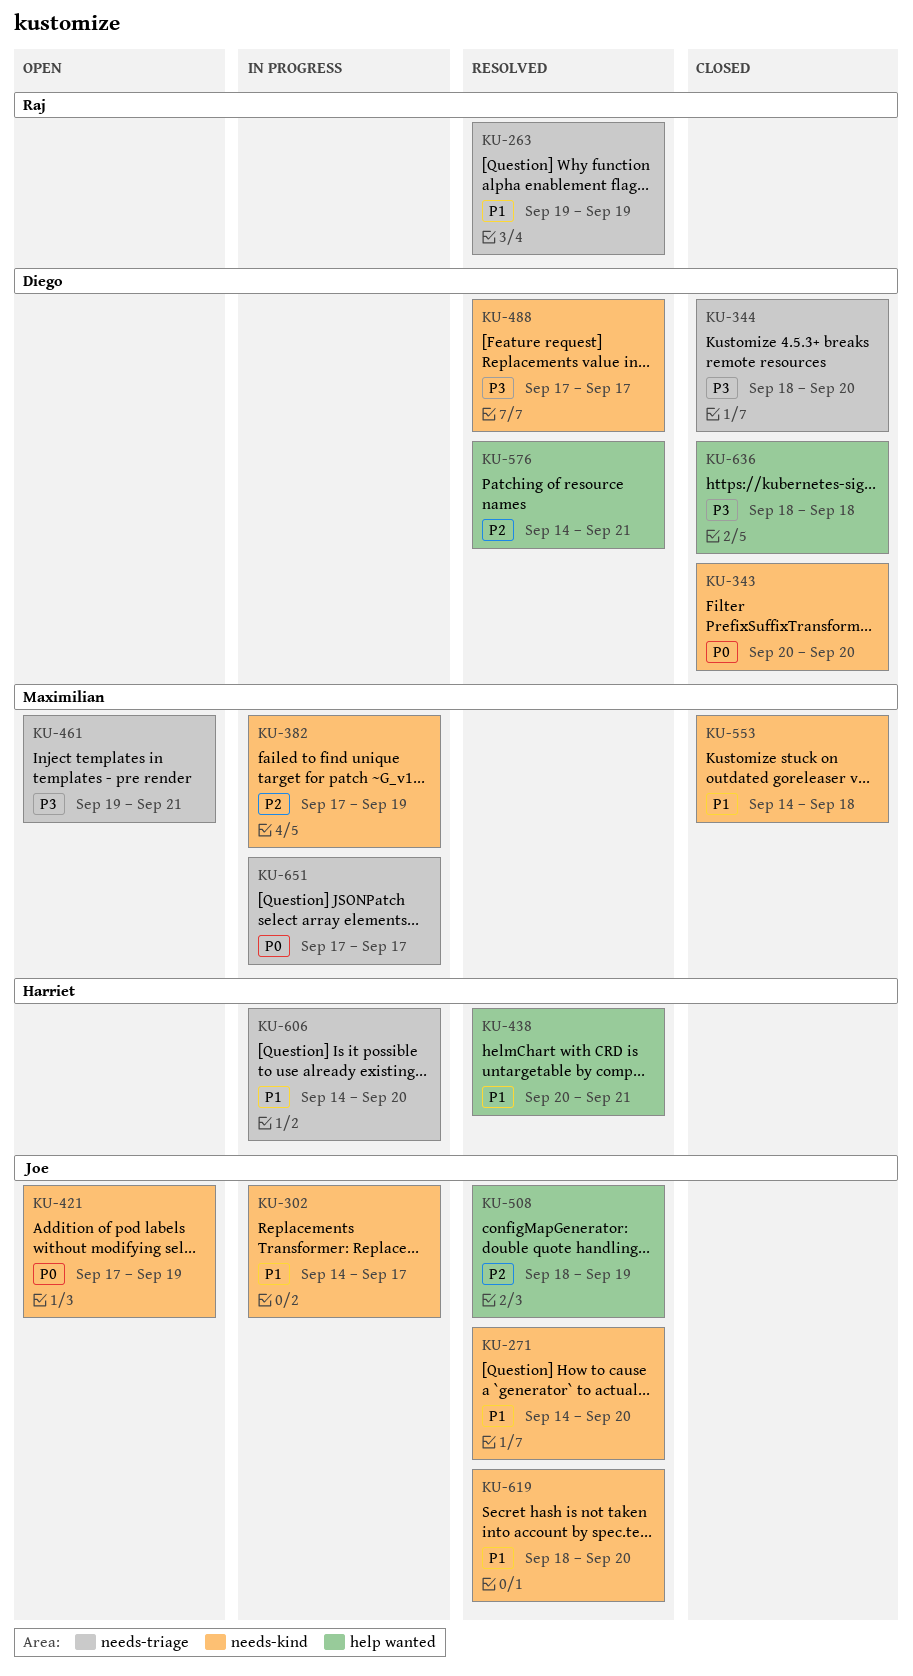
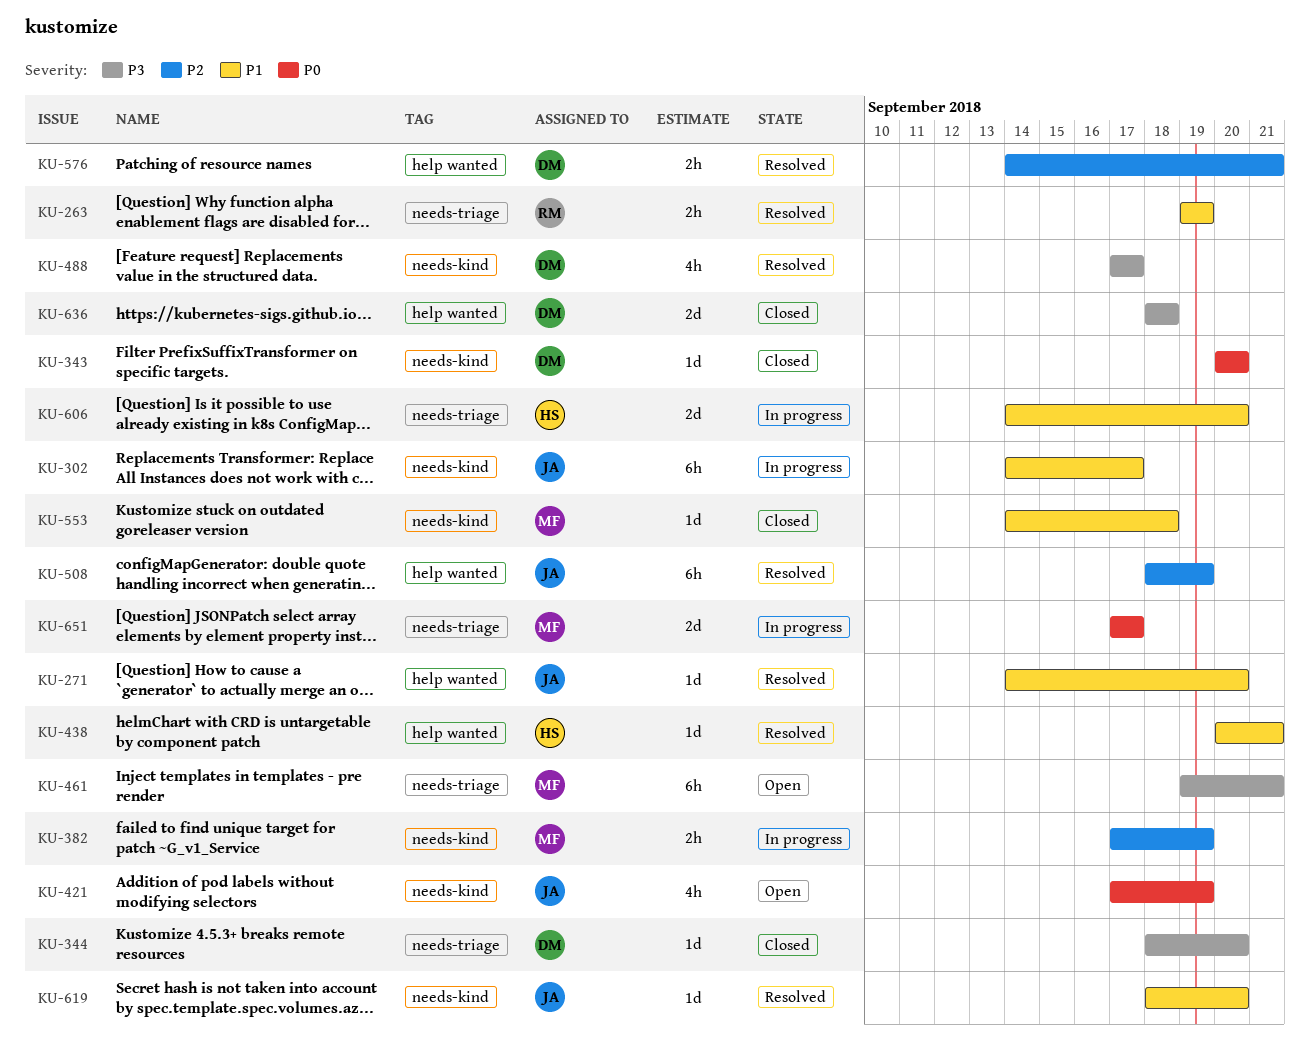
KU-271, label: needs-kind -> help wanted

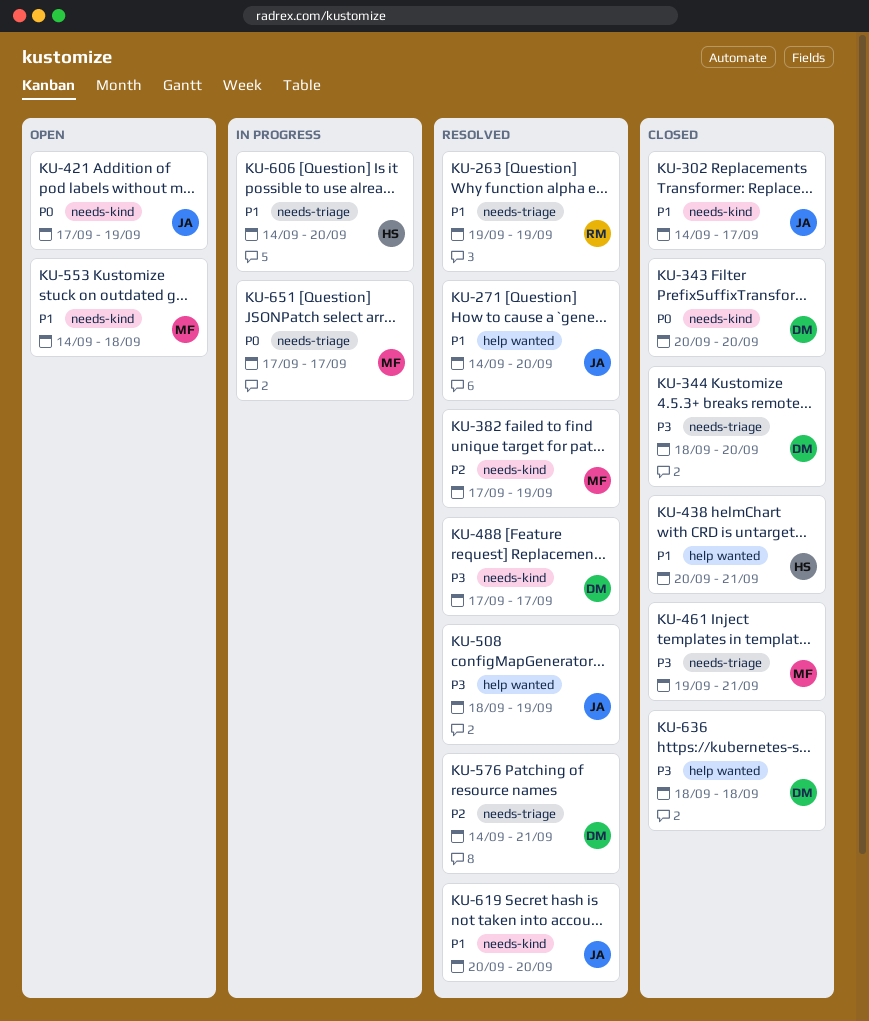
KU-302, status: In progress -> Closed
KU-382, status: In progress -> Resolved
KU-438, status: Resolved -> Closed
KU-461, status: Open -> Closed
KU-508, priority: P2 -> P3
KU-553, status: Closed -> Open
KU-576, label: help wanted -> needs-triage
KU-619, start: Sep 18 -> Sep 20

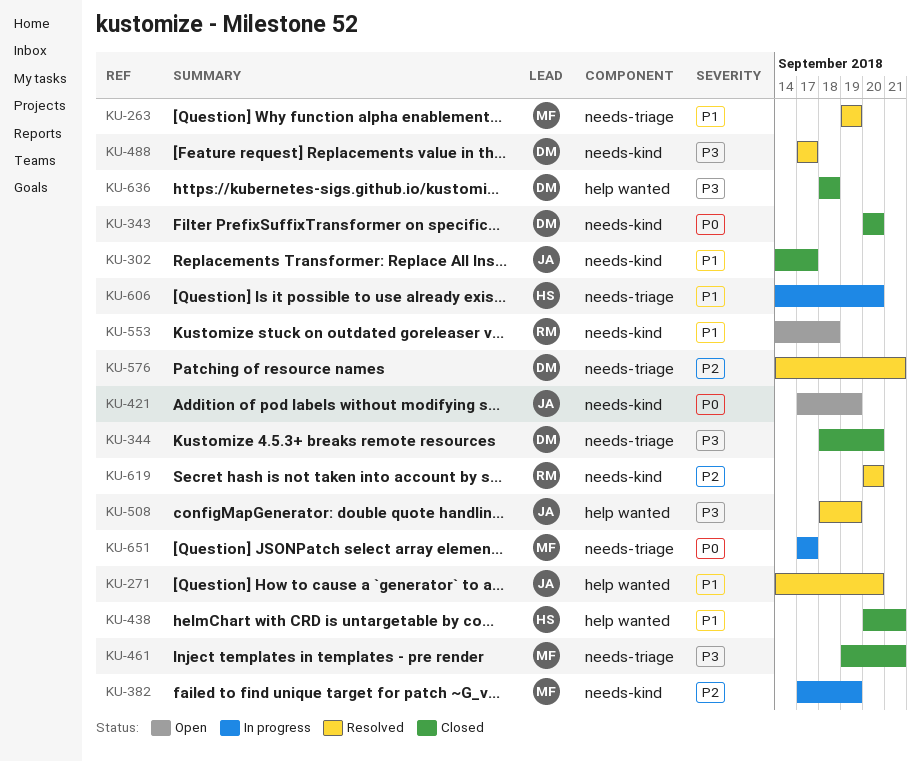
KU-263, owner: RM -> MF
KU-382, status: Resolved -> In progress
KU-553, owner: MF -> RM
KU-619, owner: JA -> RM
KU-619, priority: P1 -> P2

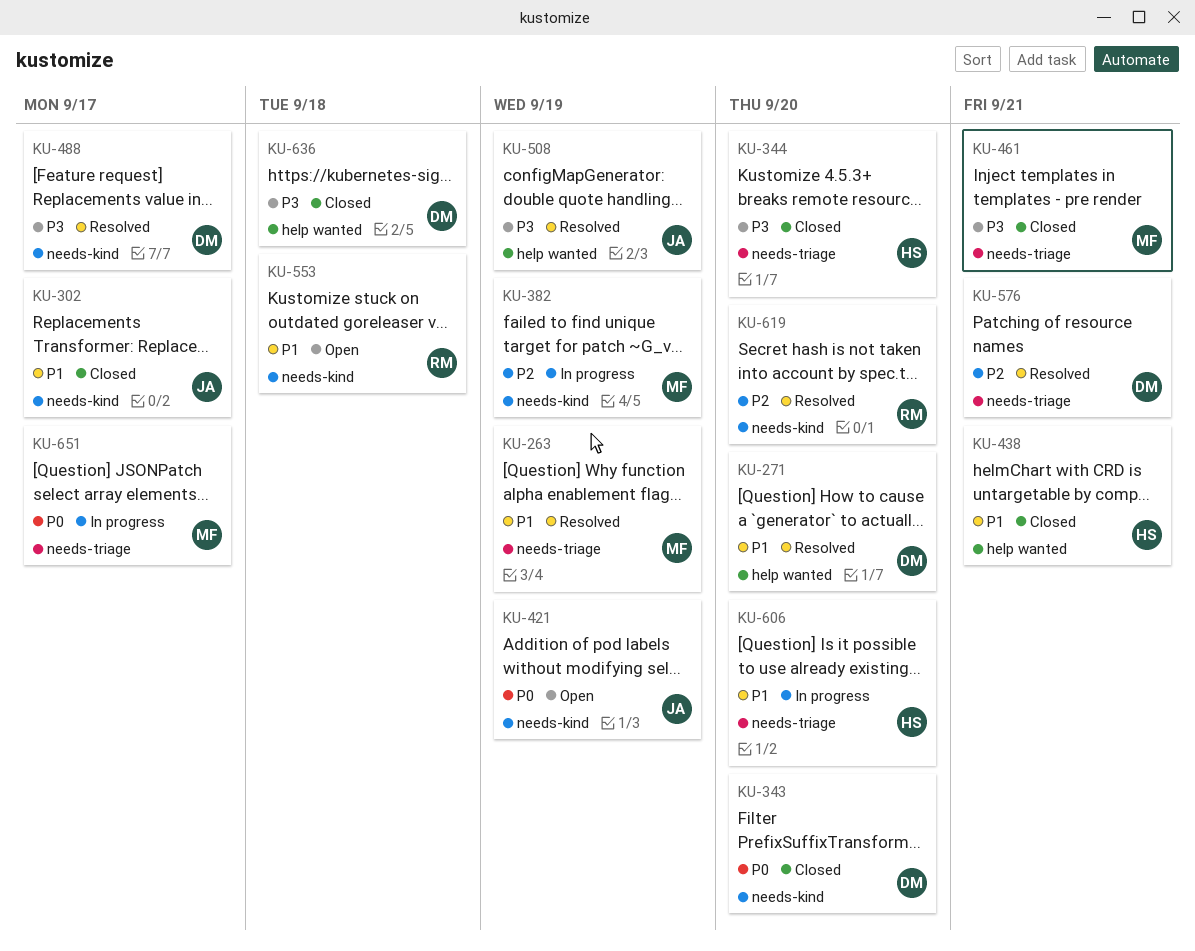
KU-271, owner: JA -> DM
KU-344, owner: DM -> HS

